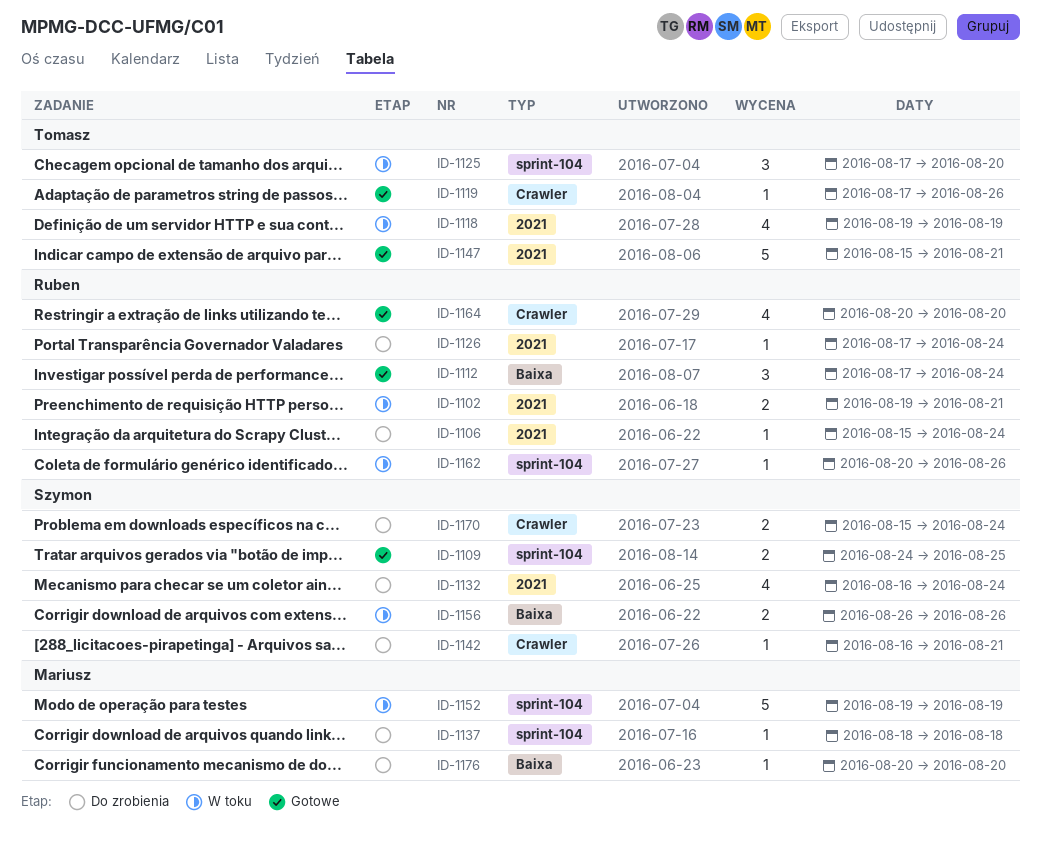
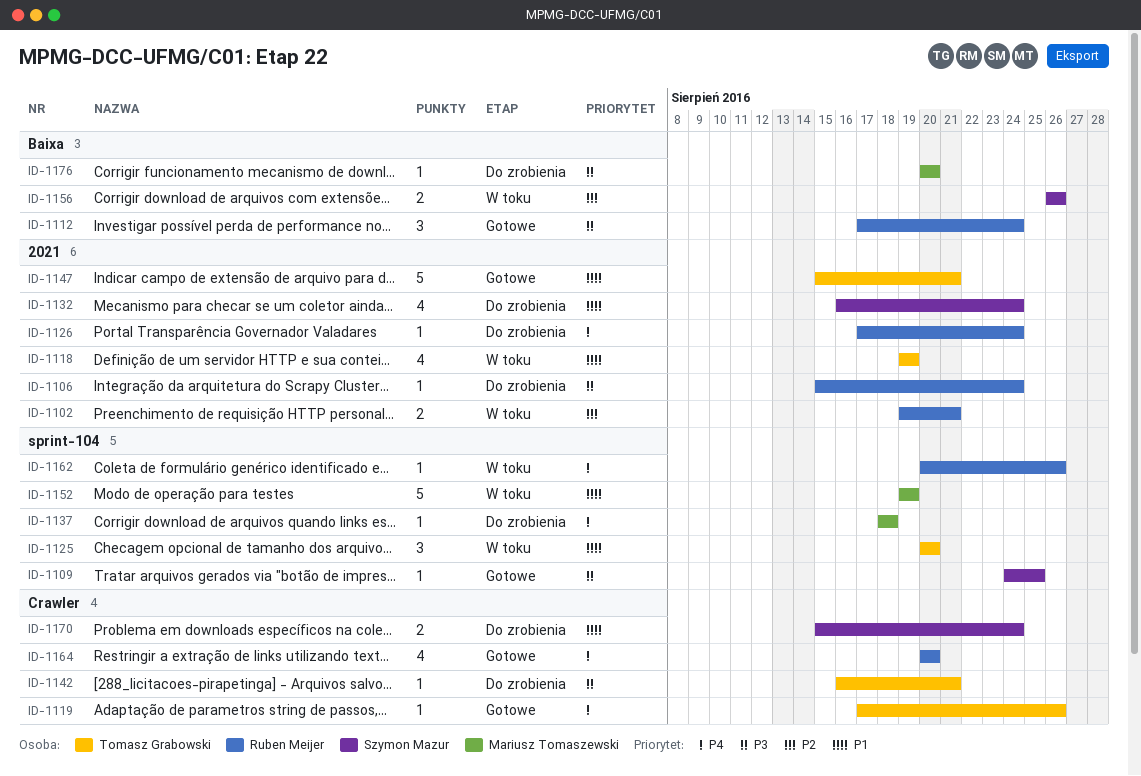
ID-1109, estimate: 2 -> 1
ID-1125, start: Aug 17 -> Aug 20
ID-1142, owner: Szymon Mazur -> Tomasz Grabowski

